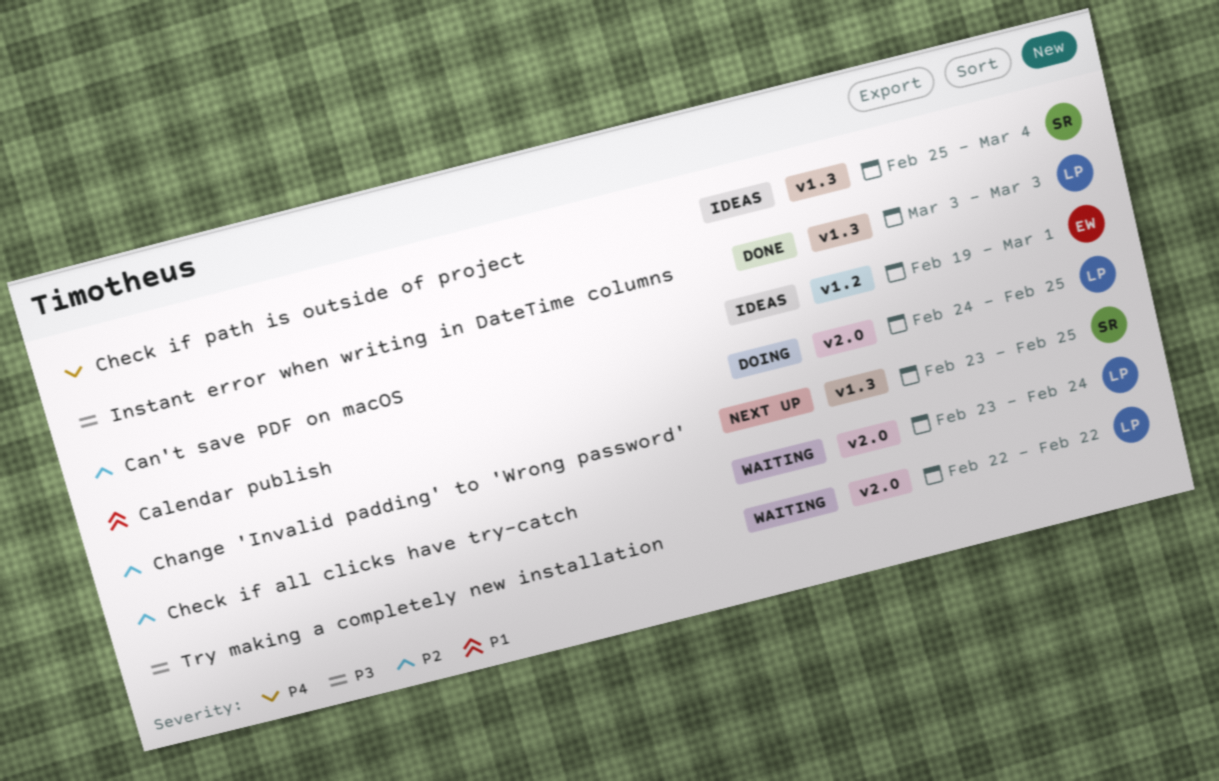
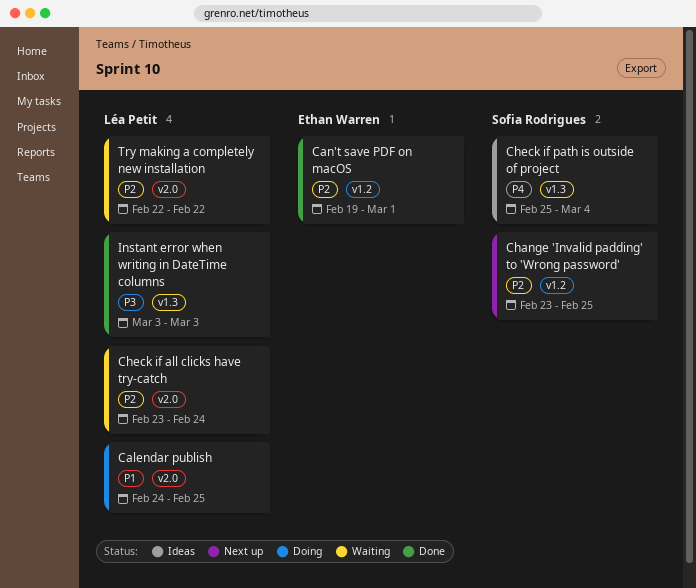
Can't save PDF on macOS, status: Ideas -> Done
Change 'Invalid padding' to 'Wrong password', label: v1.3 -> v1.2
Try making a completely new installation, priority: P3 -> P2

